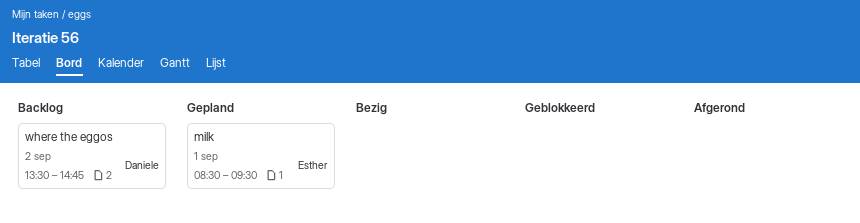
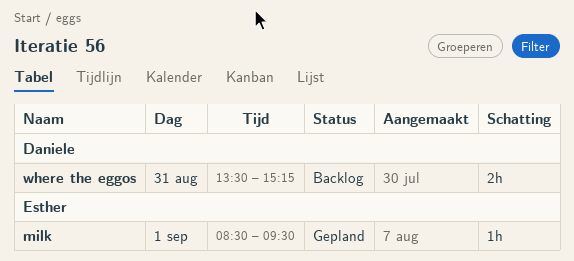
where the eggos, day: Sep 2 -> Aug 31
where the eggos, ends: 14:45 -> 15:15

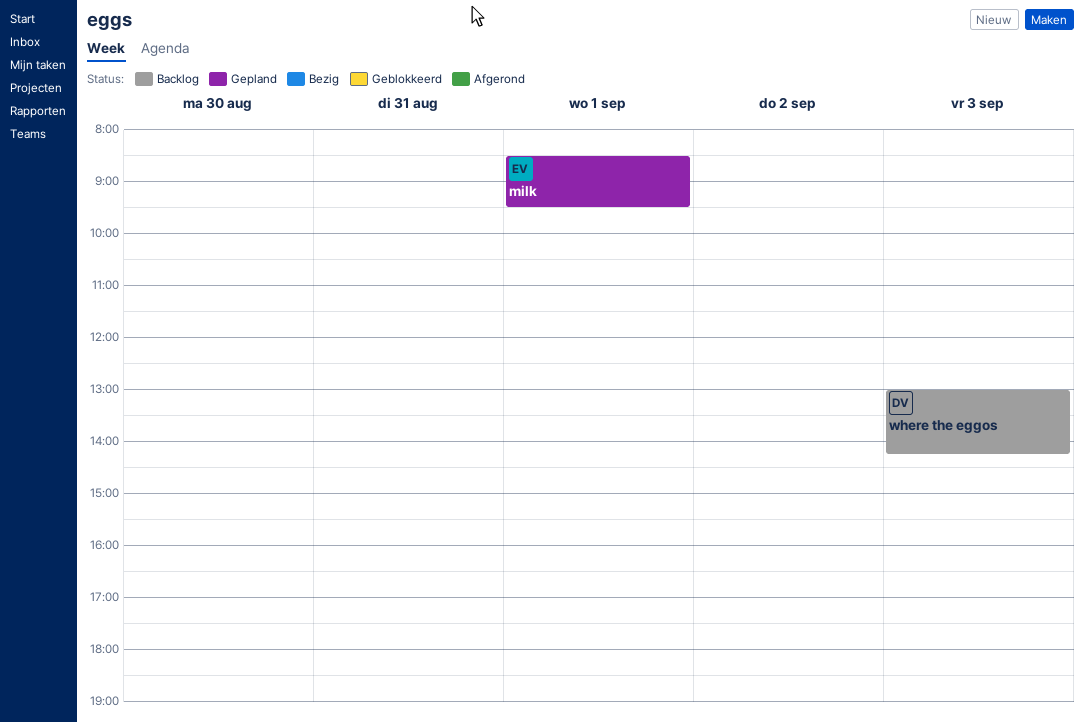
where the eggos, day: Aug 31 -> Sep 3
where the eggos, begins: 13:30 -> 13:00
where the eggos, ends: 15:15 -> 14:15

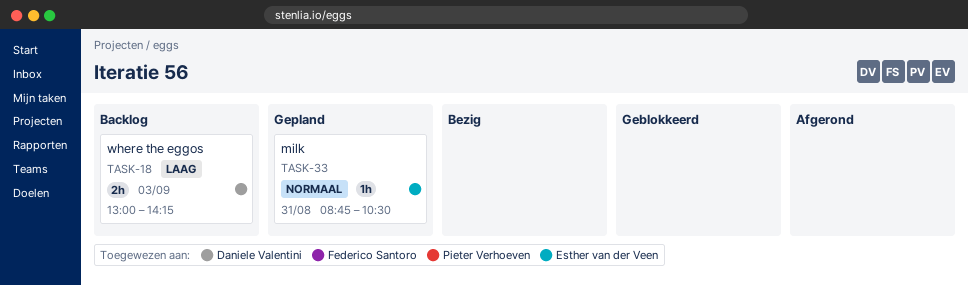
milk, day: Sep 1 -> Aug 31
milk, begins: 08:30 -> 08:45
milk, ends: 09:30 -> 10:30

